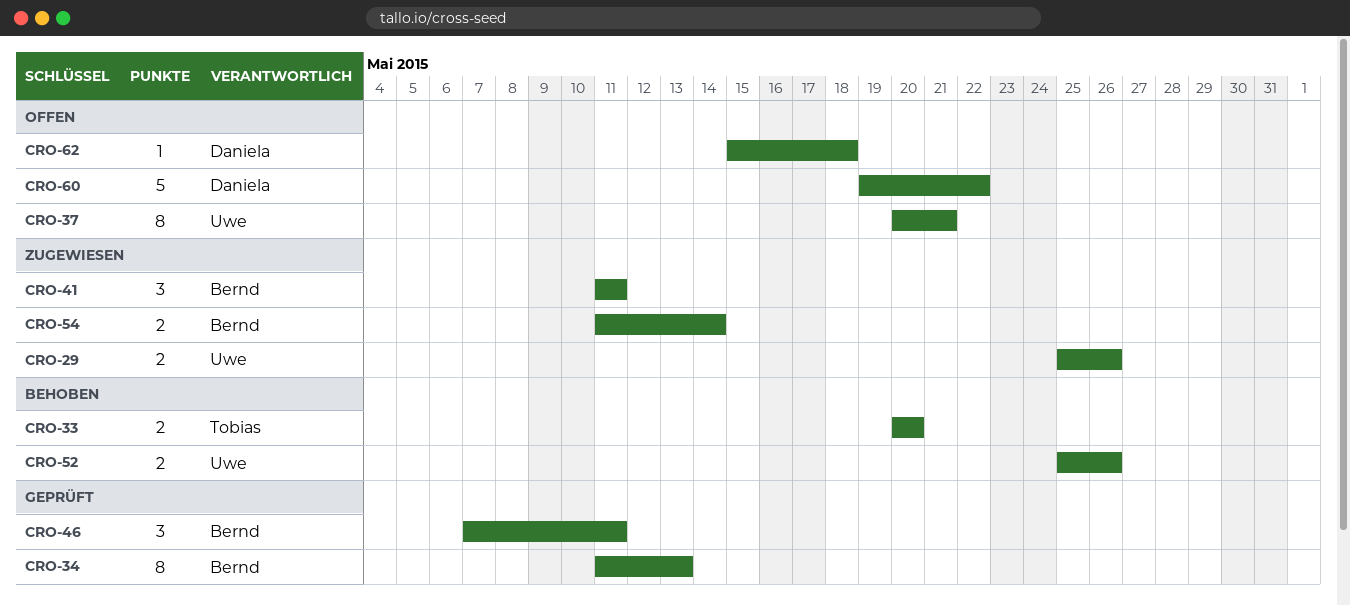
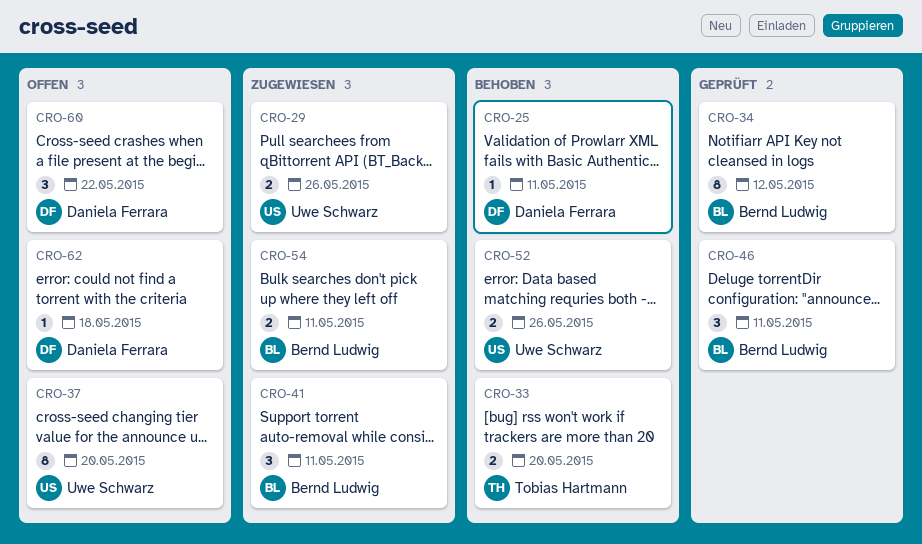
CRO-25: none -> present
CRO-34, due: May 13 -> May 12
CRO-37, due: May 21 -> May 20
CRO-54, due: May 14 -> May 11
CRO-60, estimate: 5 -> 3

